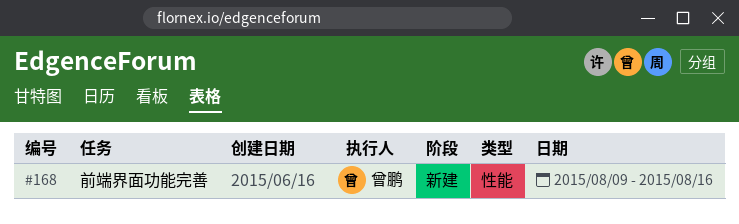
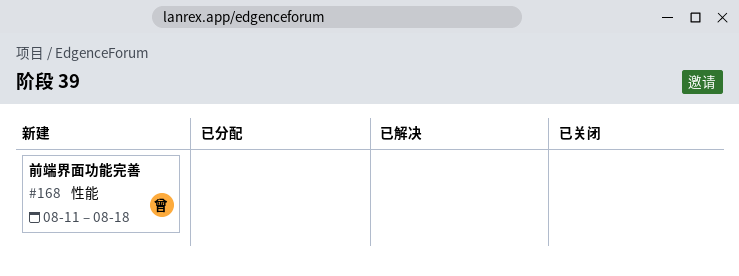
#168, start: Aug 9 -> Aug 11
#168, due: Aug 16 -> Aug 18

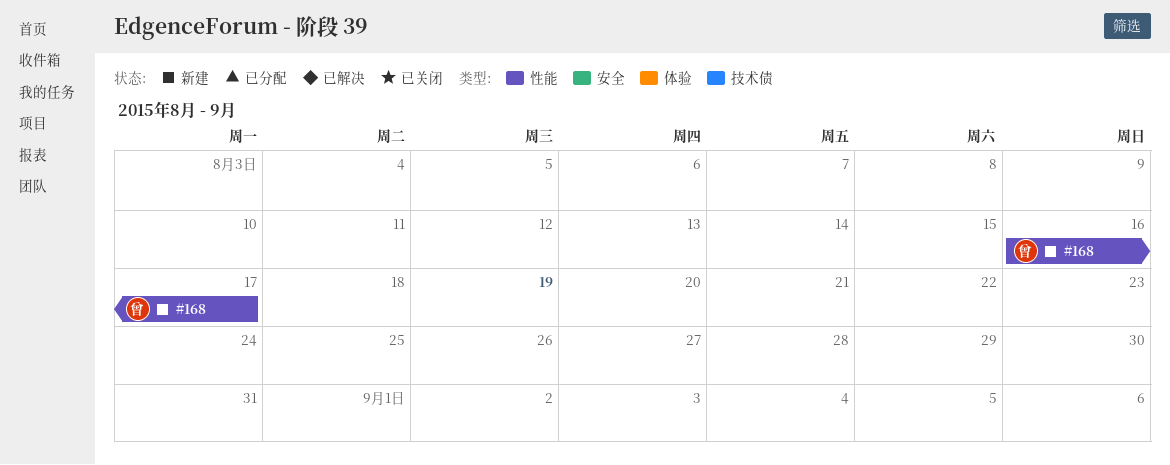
#168, start: Aug 11 -> Aug 16
#168, due: Aug 18 -> Aug 17

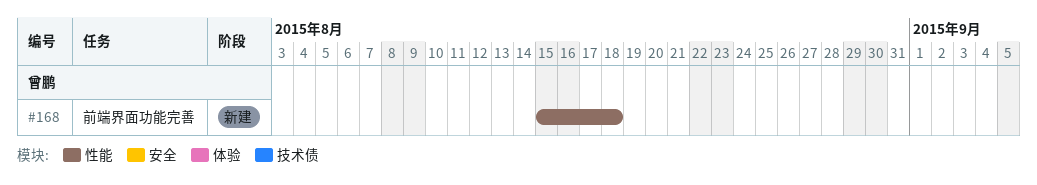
#168, start: Aug 16 -> Aug 15
#168, due: Aug 17 -> Aug 18

